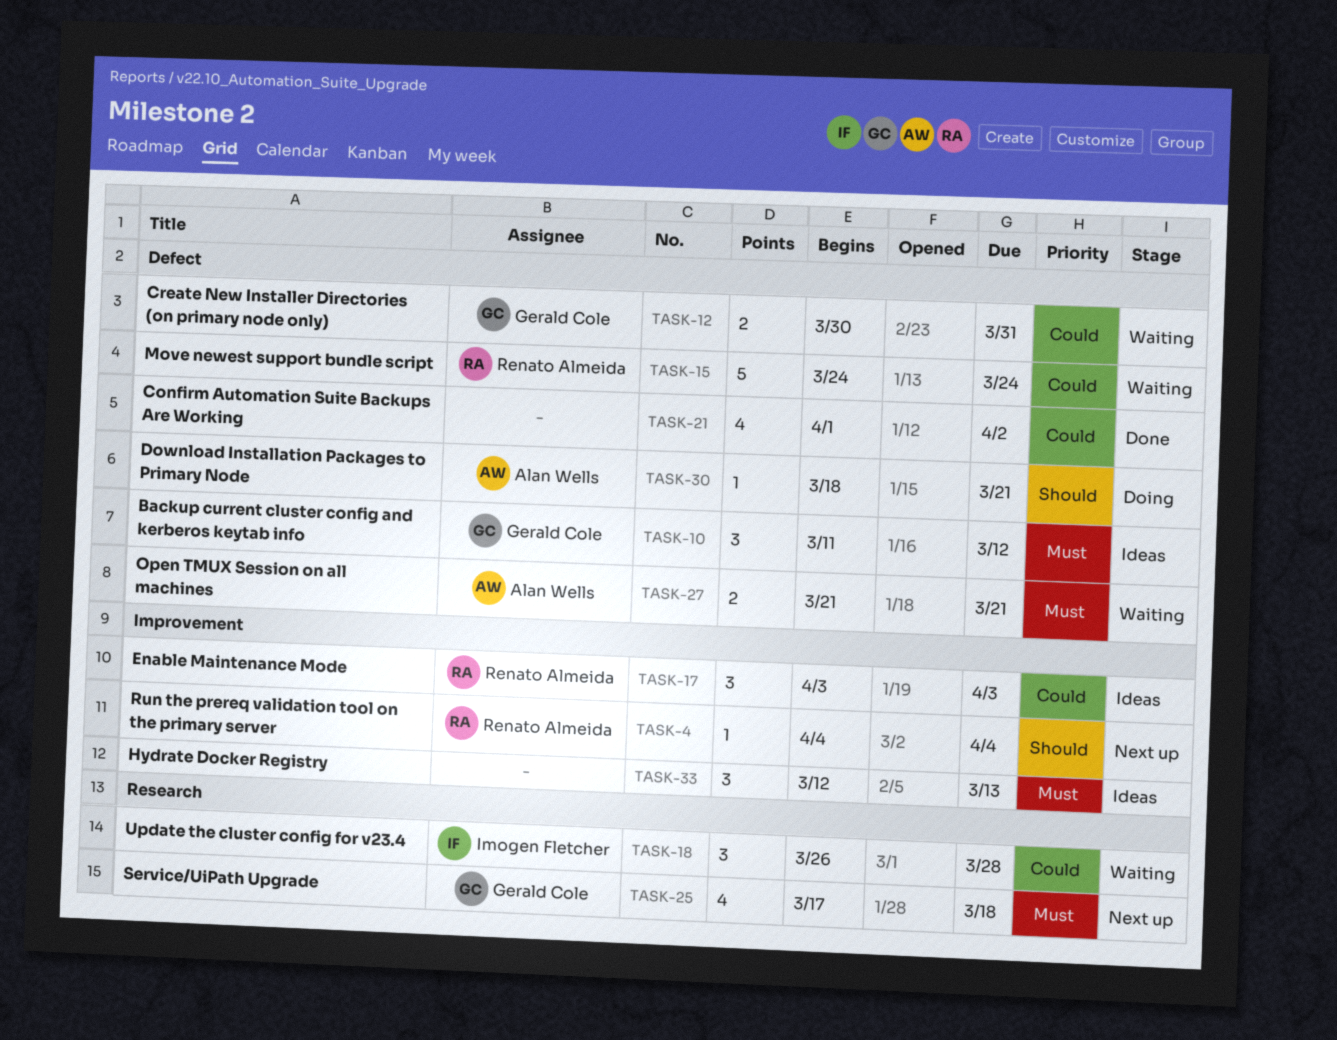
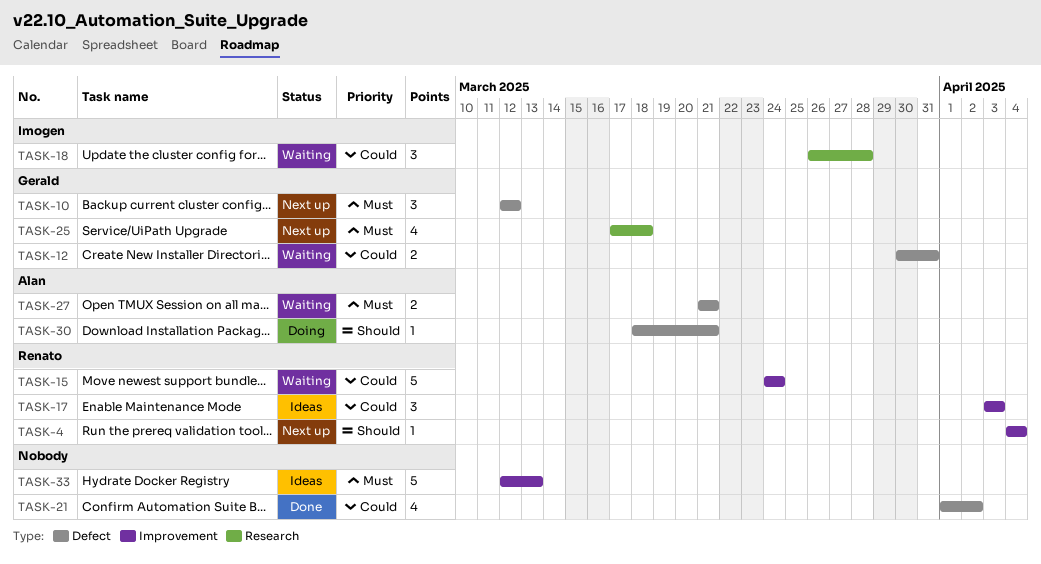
TASK-10, status: Ideas -> Next up
TASK-10, start: Mar 11 -> Mar 12
TASK-15, label: Defect -> Improvement
TASK-33, estimate: 3 -> 5

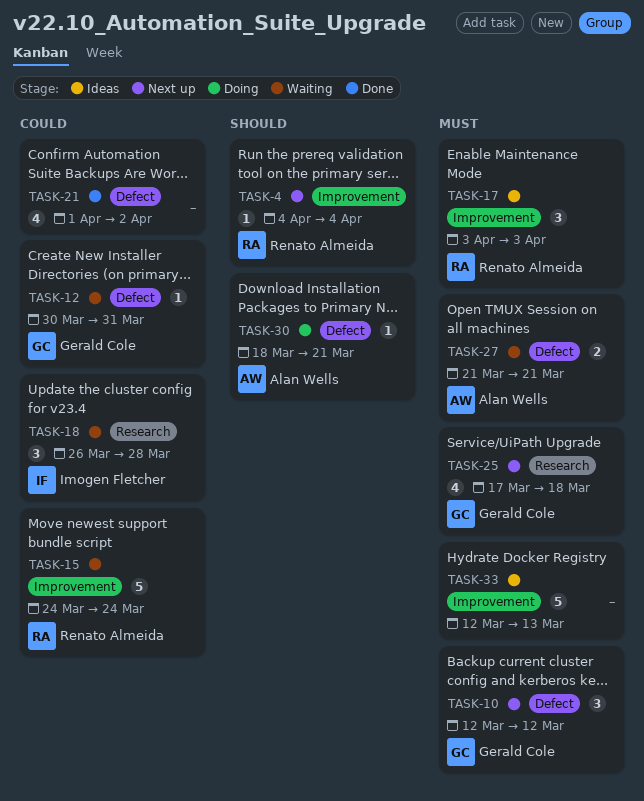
TASK-12, estimate: 2 -> 1
TASK-17, priority: Could -> Must

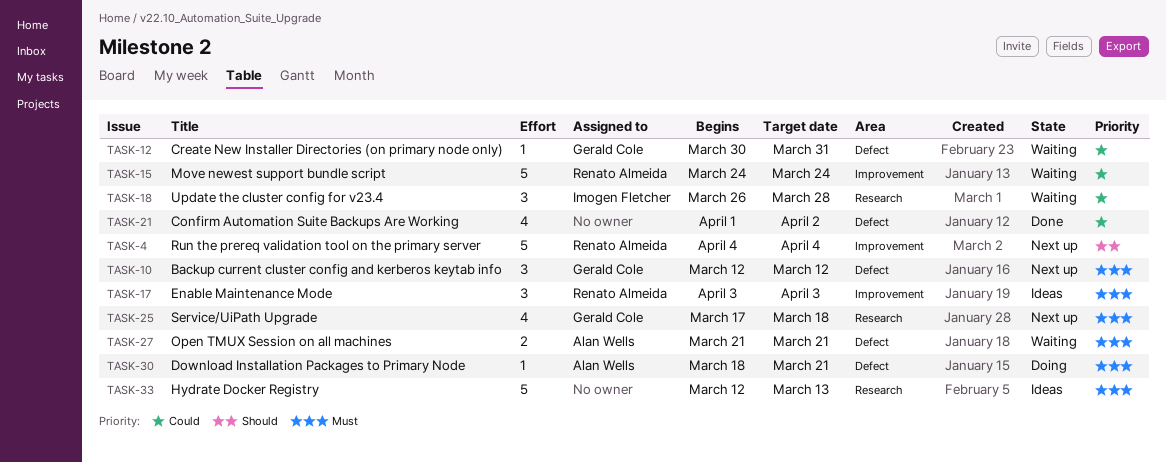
TASK-4, estimate: 1 -> 5
TASK-30, priority: Should -> Must
TASK-33, label: Improvement -> Research

